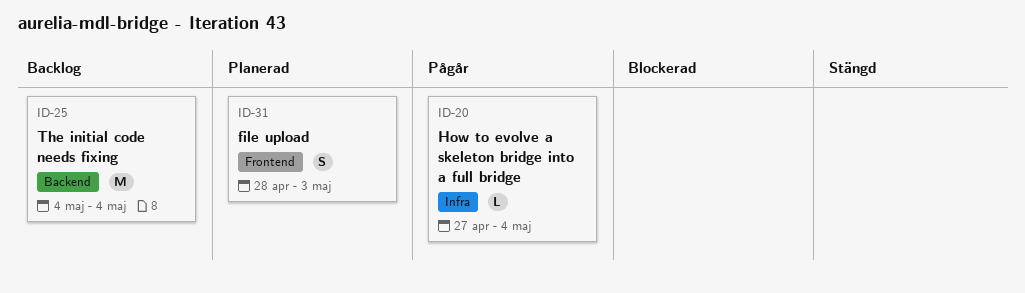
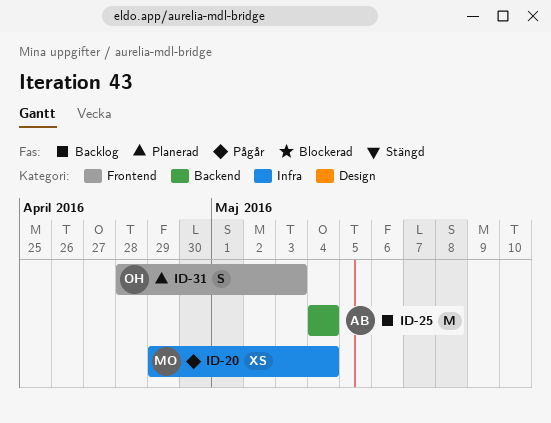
ID-20, estimate: L -> XS
ID-20, start: Apr 27 -> Apr 29

